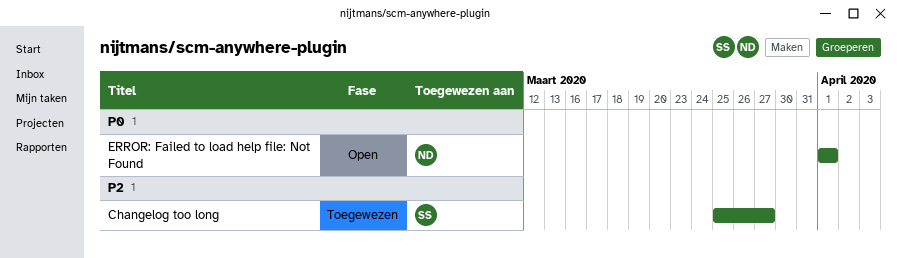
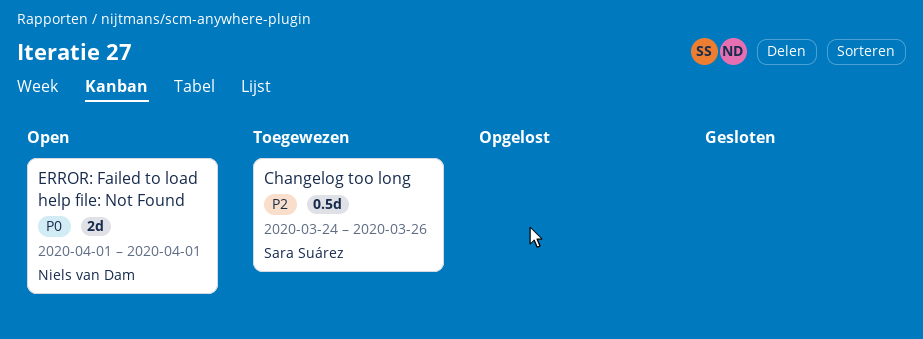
Changelog too long, start: Mar 25 -> Mar 24
Changelog too long, due: Mar 27 -> Mar 26

